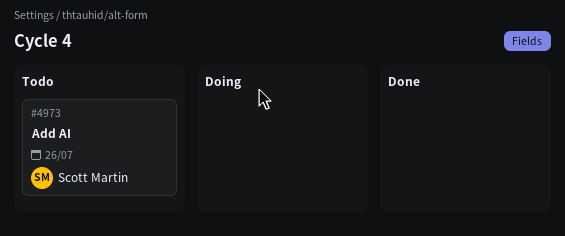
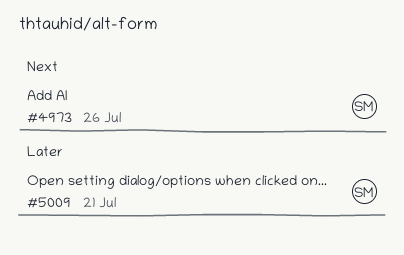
#5009: none -> present

